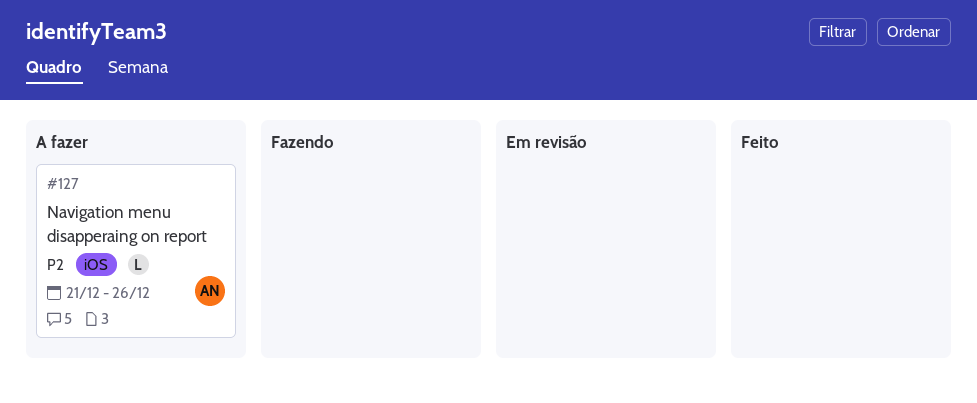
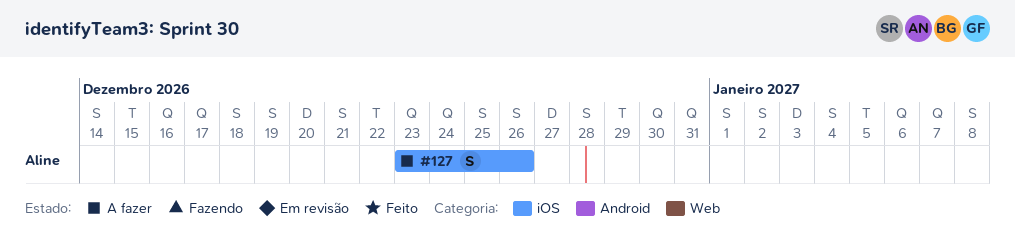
#127, estimate: L -> S
#127, start: Dec 21 -> Dec 23

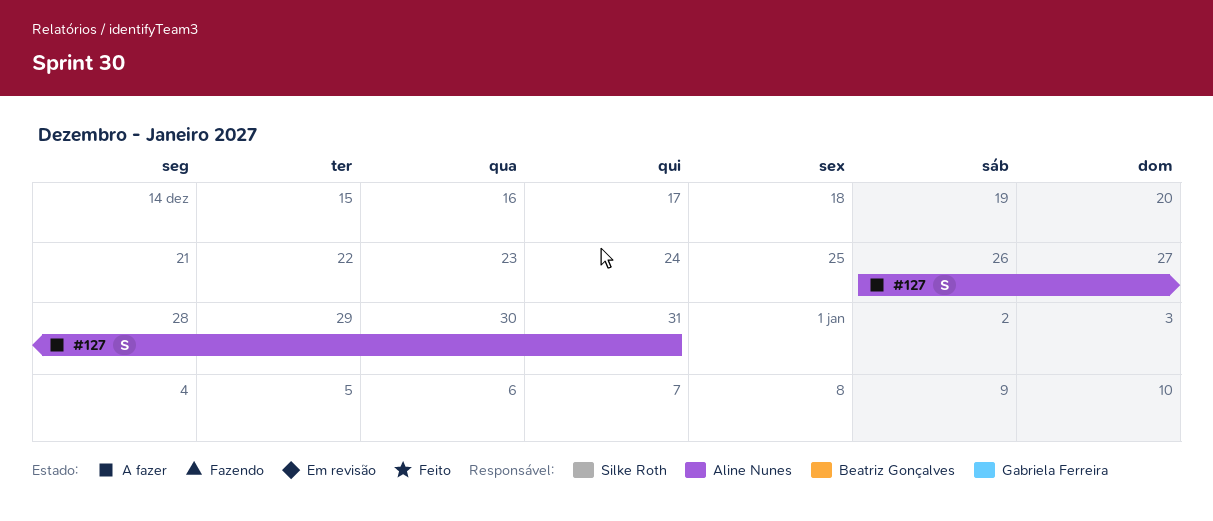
#127, start: Dec 23 -> Dec 26
#127, due: Dec 26 -> Dec 31

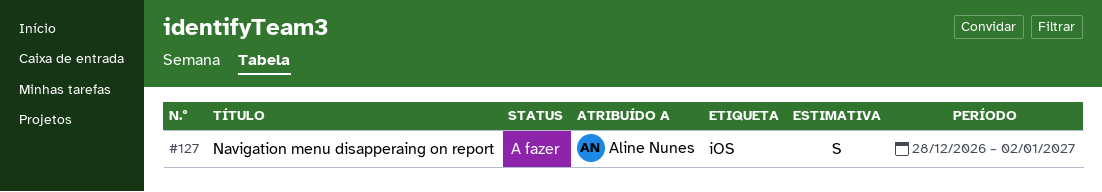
#127, start: Dec 26 -> Dec 28
#127, due: Dec 31 -> Jan 2

